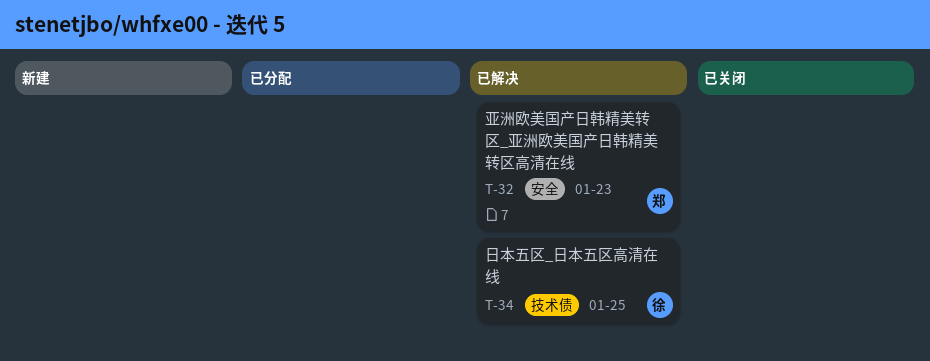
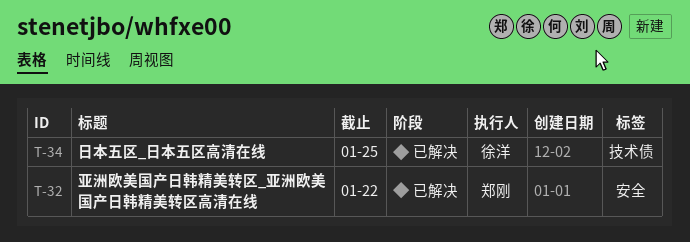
T-32, due: Jan 23 -> Jan 22

